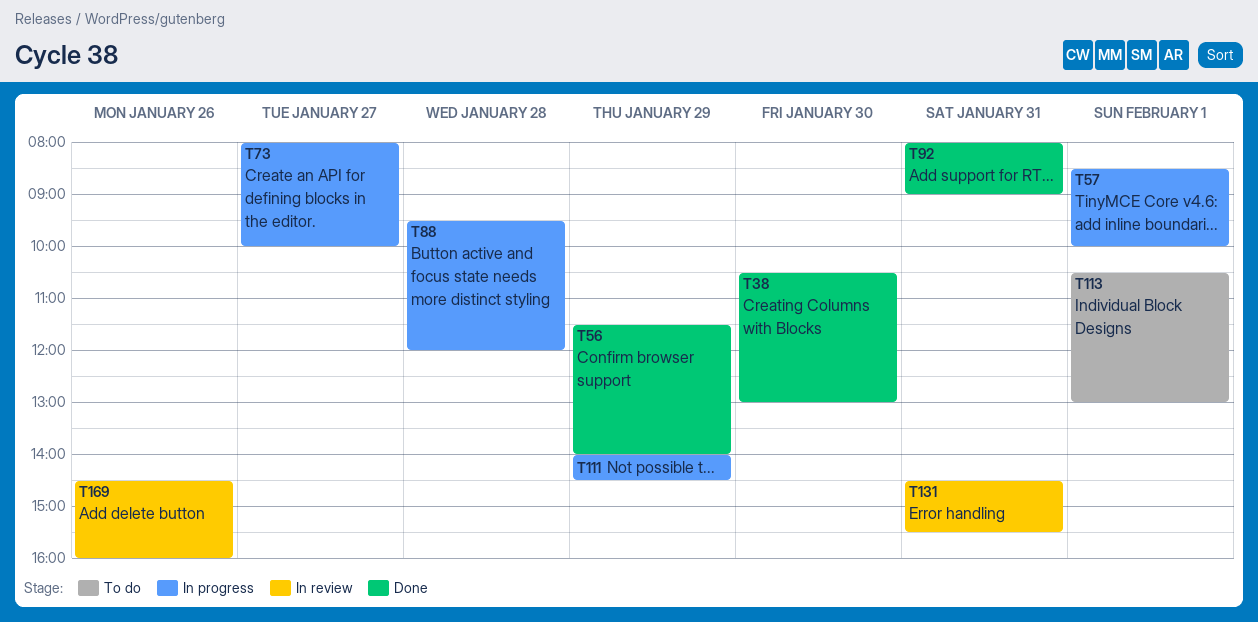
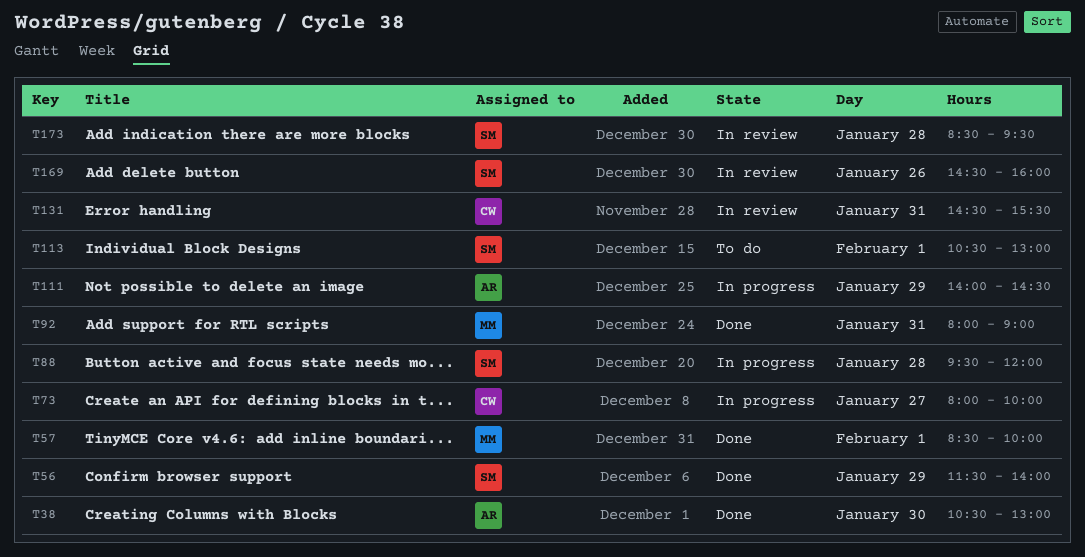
T57, status: In progress -> Done
T173: none -> present

